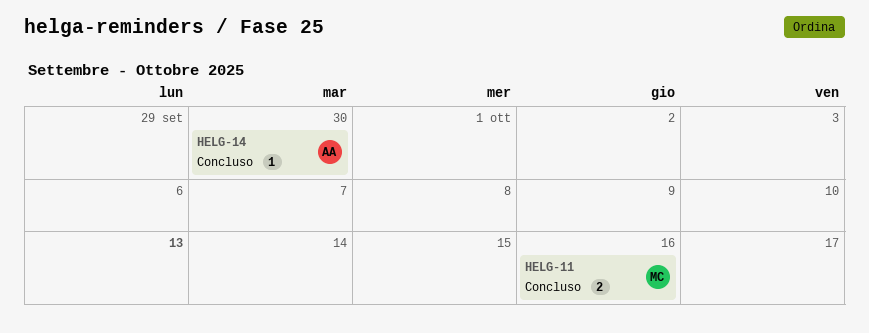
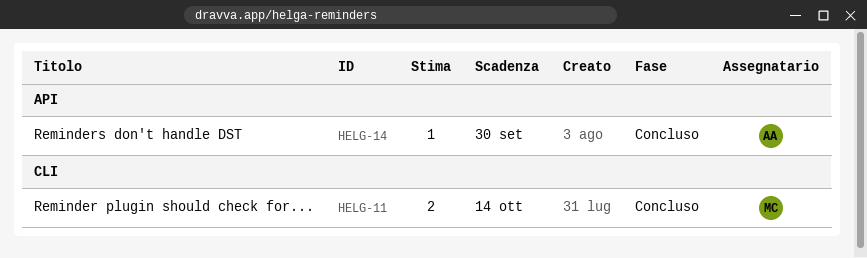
HELG-11, due: Oct 16 -> Oct 14

